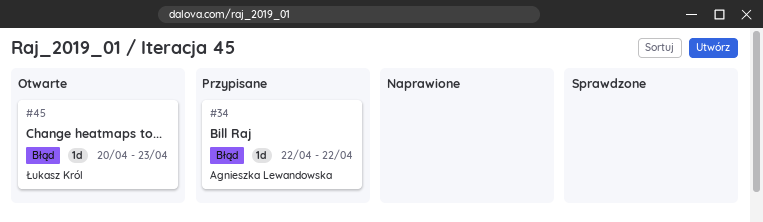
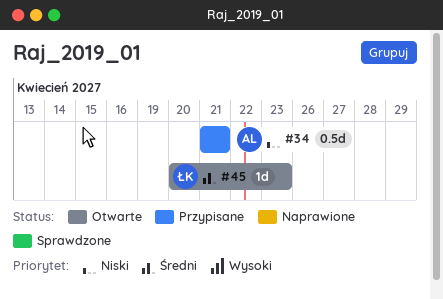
#34, estimate: 1d -> 0.5d
#34, start: Apr 22 -> Apr 21
#34, due: Apr 22 -> Apr 21

